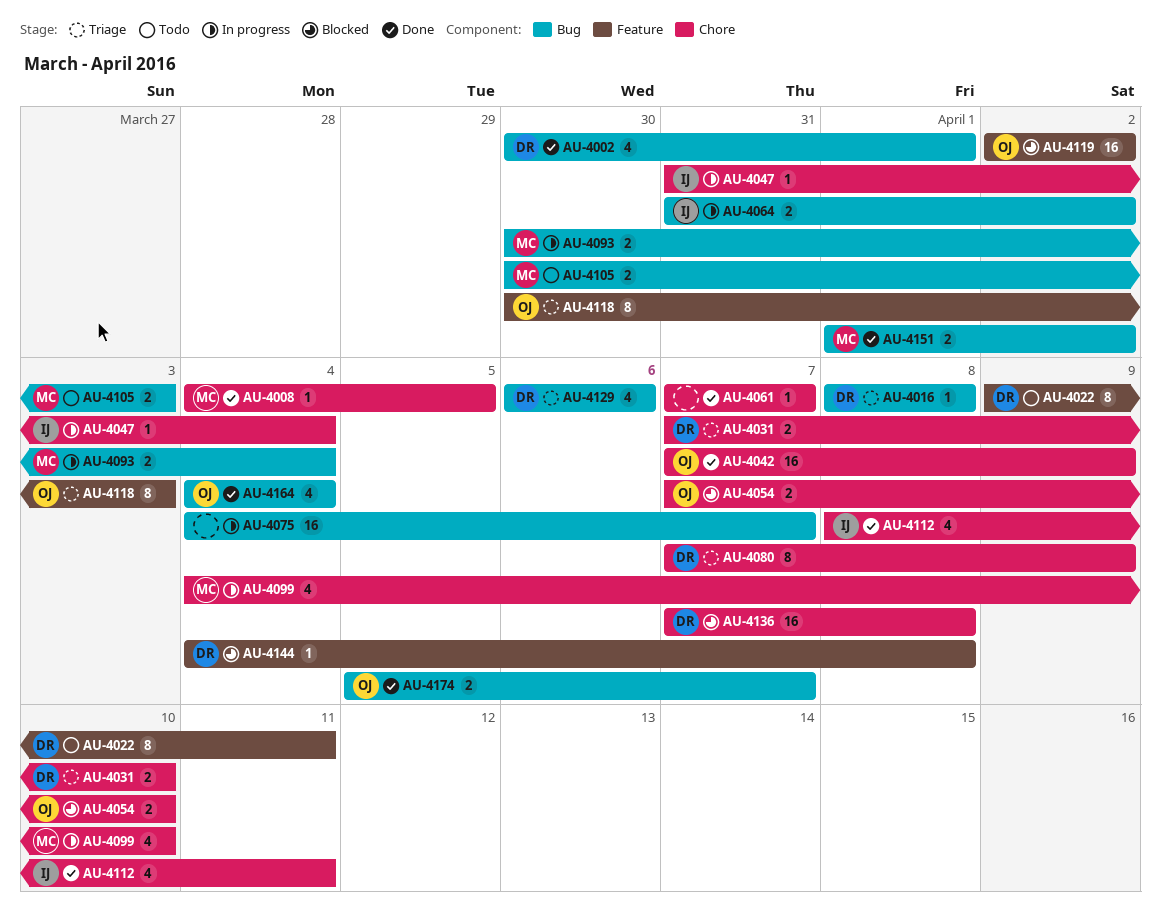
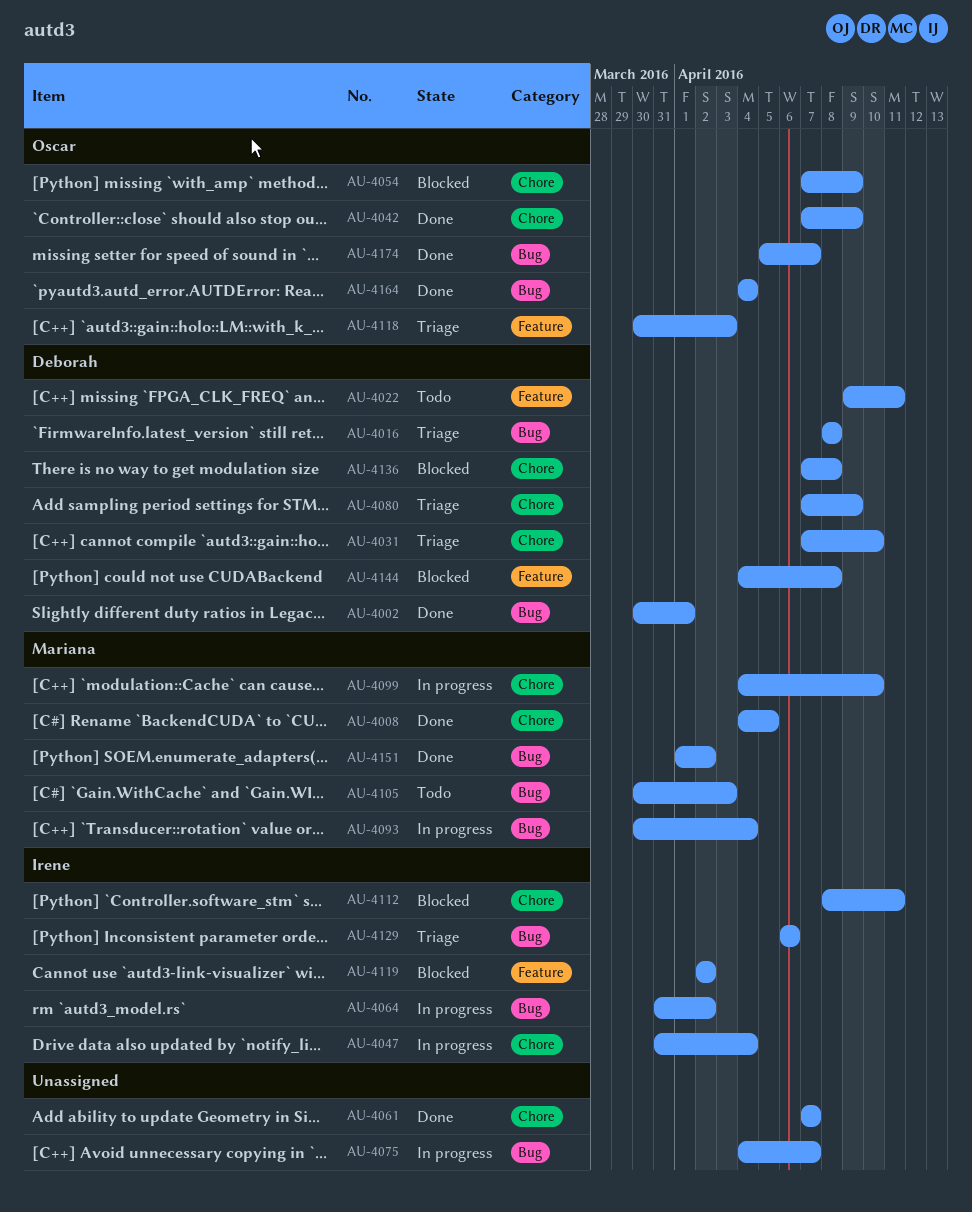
AU-4054, due: Apr 10 -> Apr 9
AU-4112, status: Done -> Blocked
AU-4119, owner: Oscar -> Irene
AU-4129, owner: Deborah -> Irene

